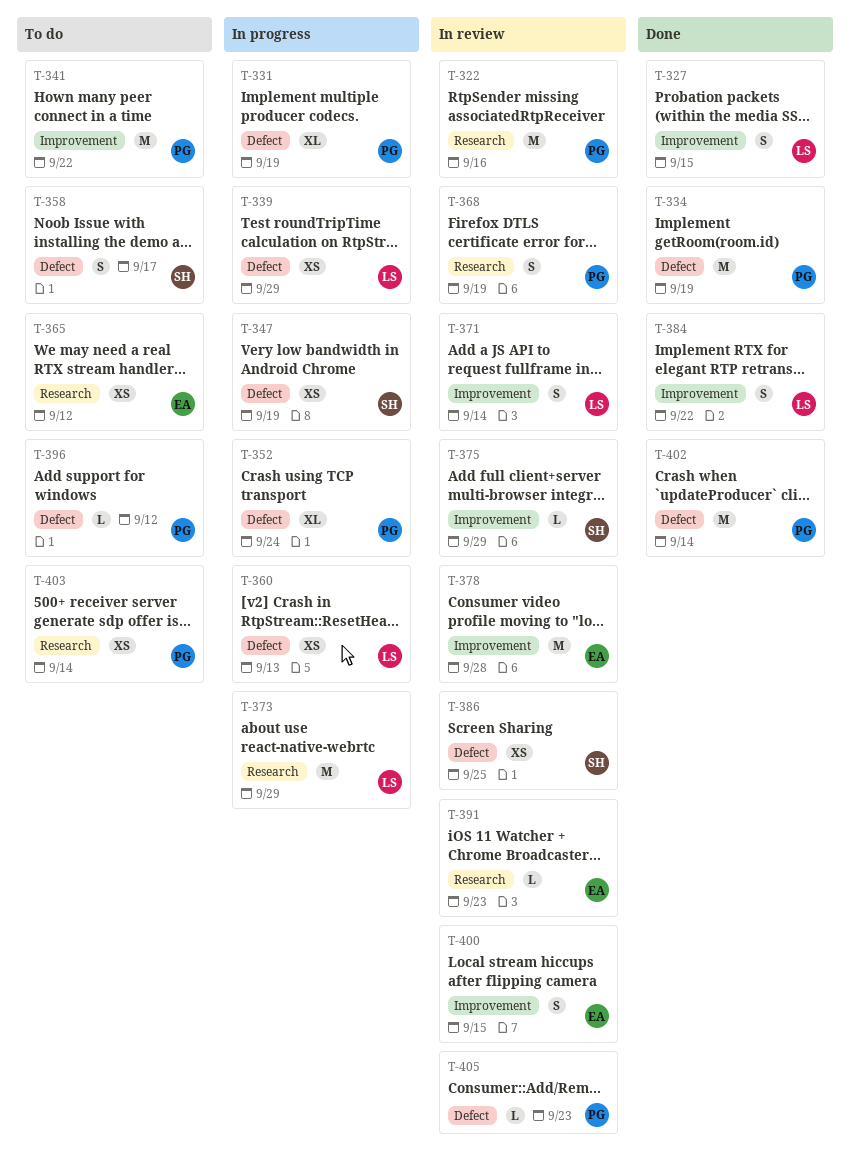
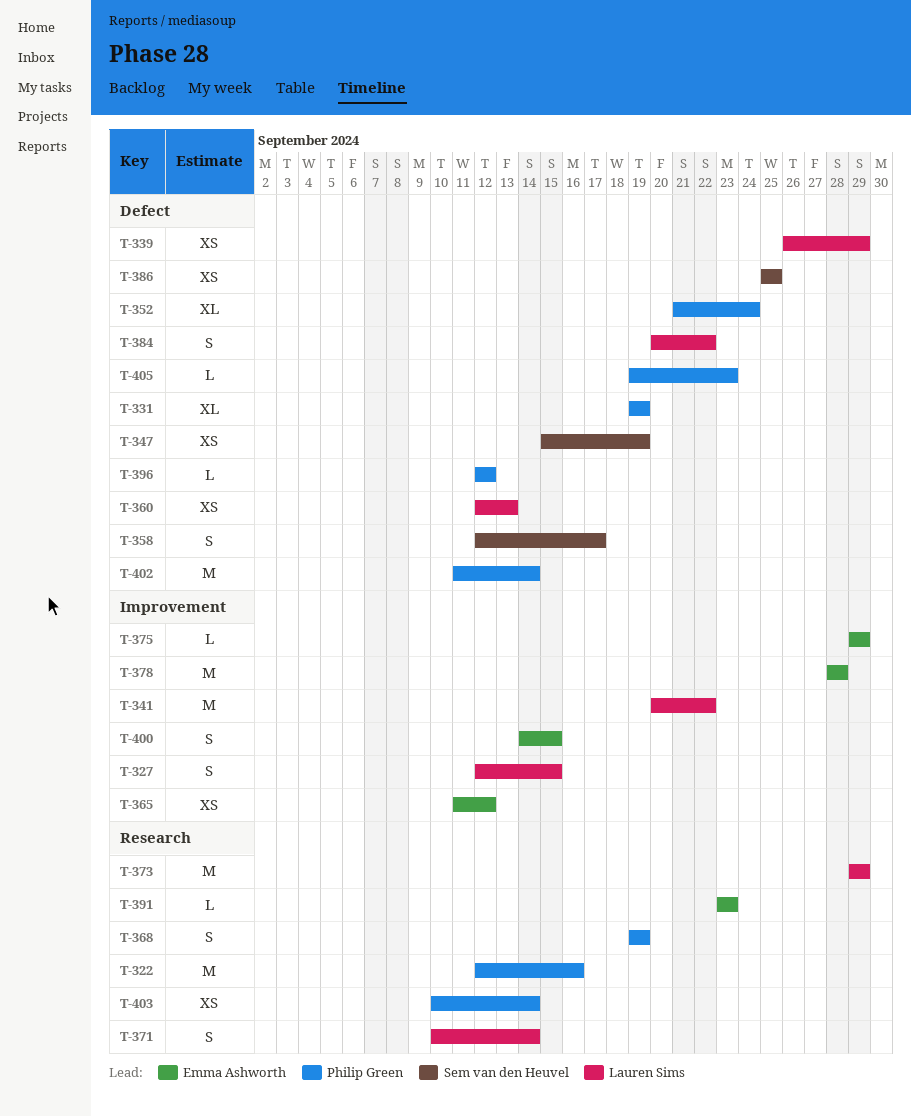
T-334: present -> none
T-341, owner: Philip Green -> Lauren Sims
T-365, label: Research -> Improvement
T-371, label: Improvement -> Research
T-375, owner: Sem van den Heuvel -> Emma Ashworth
T-384, label: Improvement -> Defect

